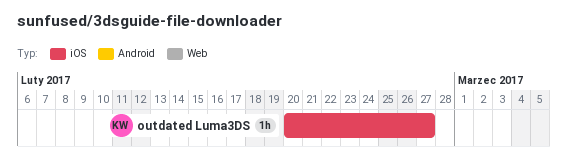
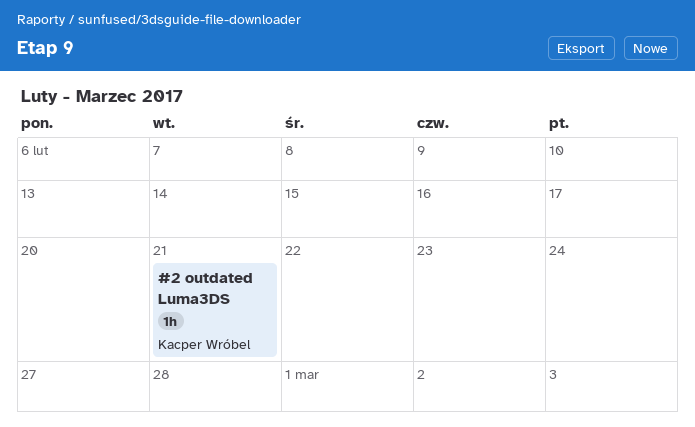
outdated Luma3DS, due: Feb 27 -> Feb 21

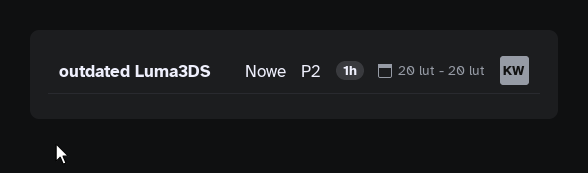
outdated Luma3DS, due: Feb 21 -> Feb 20

